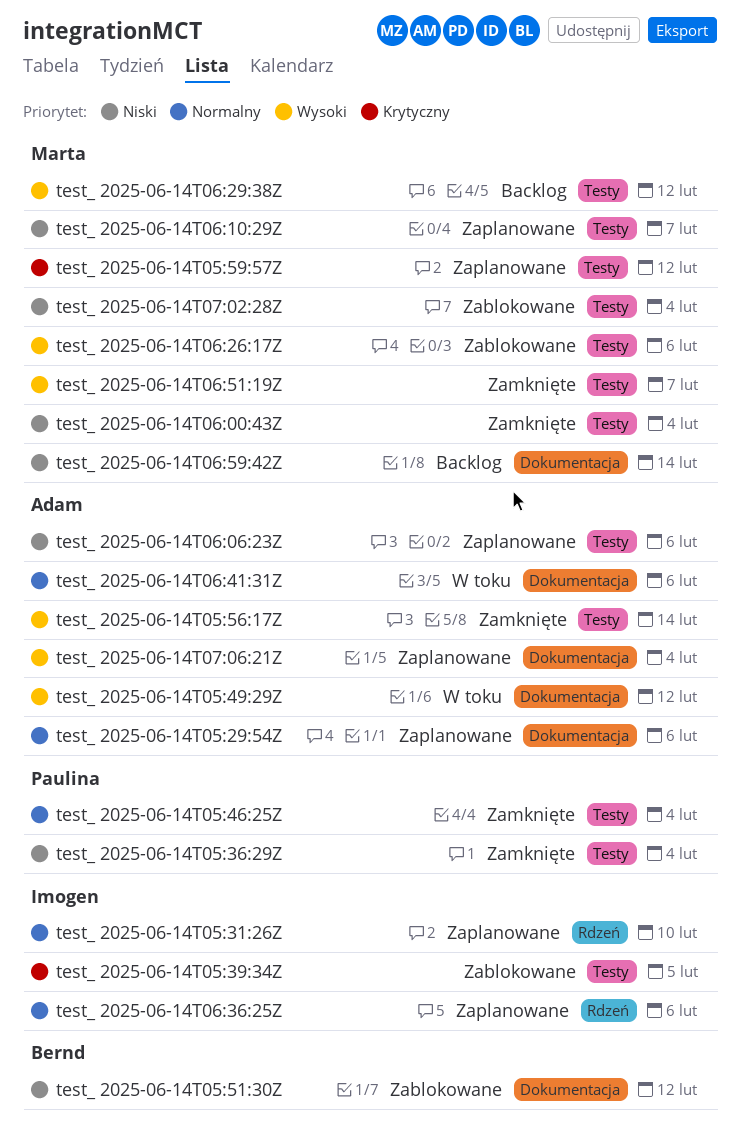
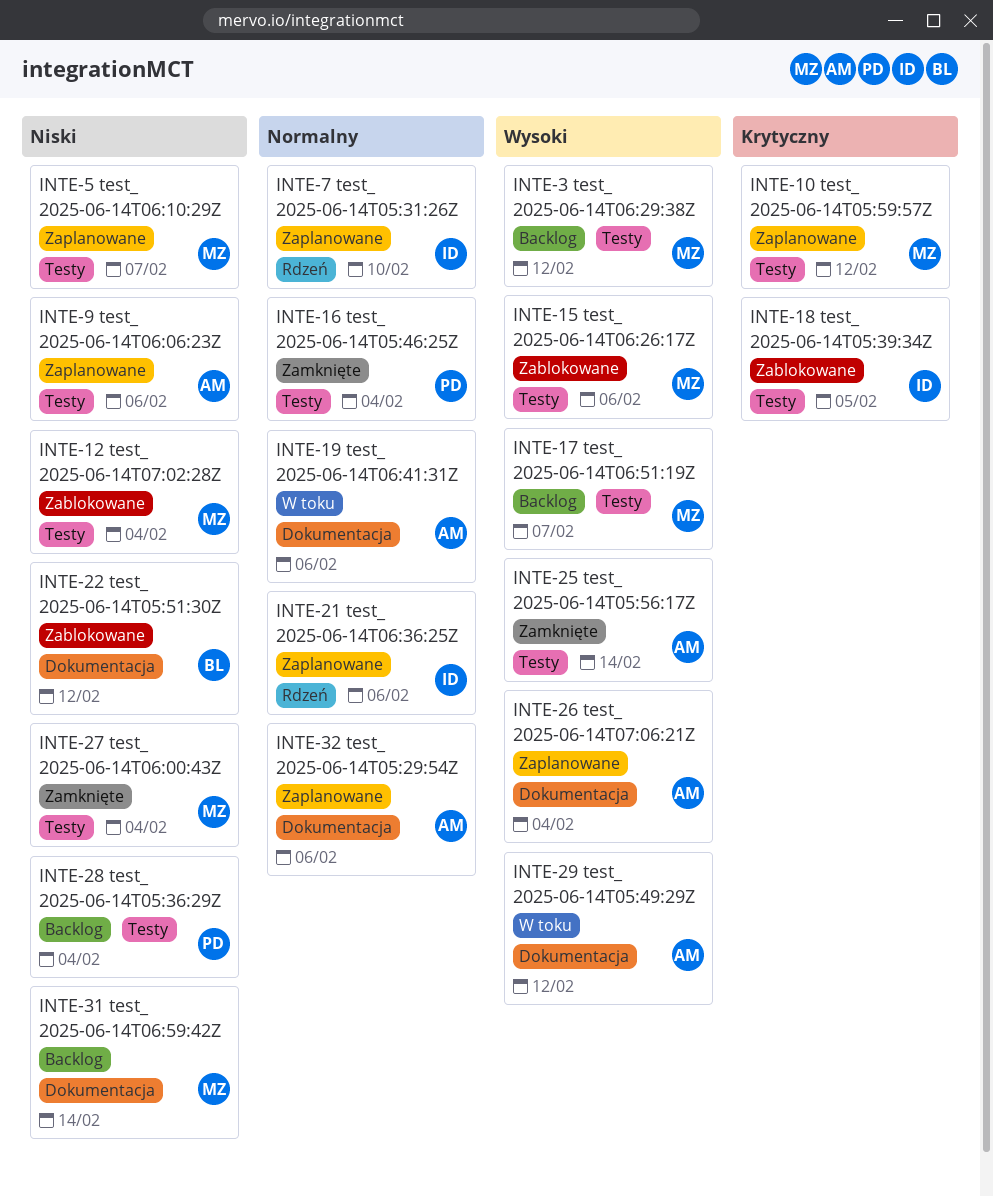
test_ 2025-06-14T05:36:29Z, status: Zamknięte -> Backlog
test_ 2025-06-14T06:51:19Z, status: Zamknięte -> Backlog

